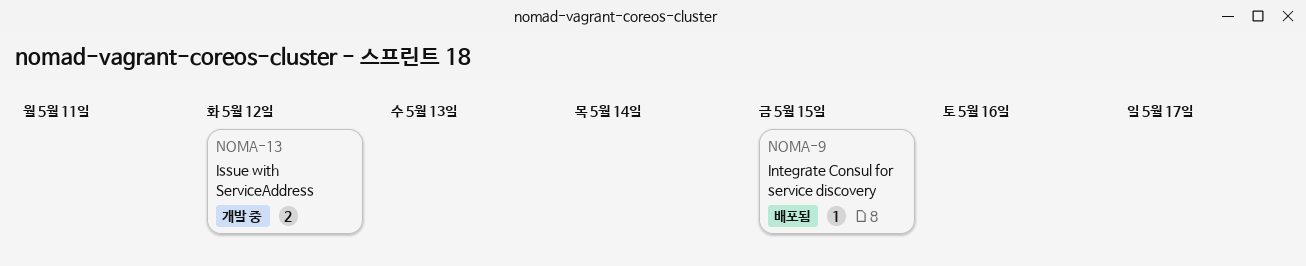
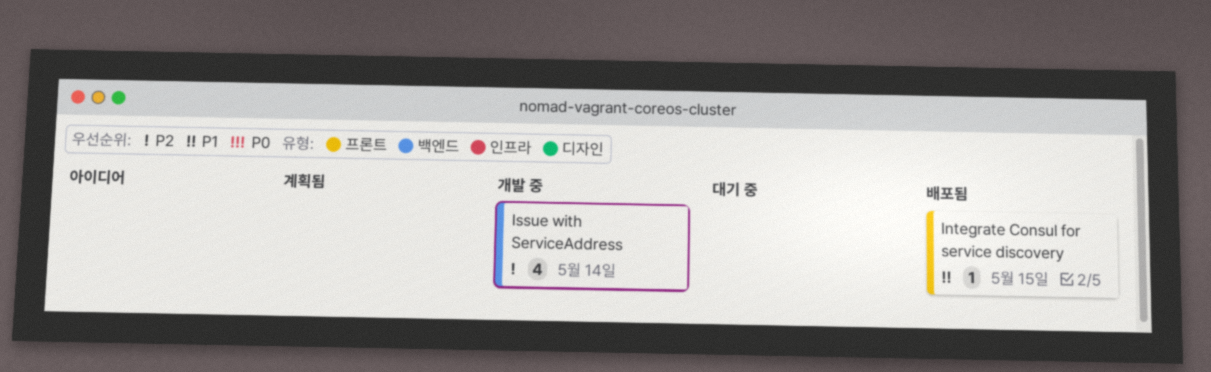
Issue with ServiceAddress, estimate: 2 -> 4
Issue with ServiceAddress, due: May 12 -> May 14

